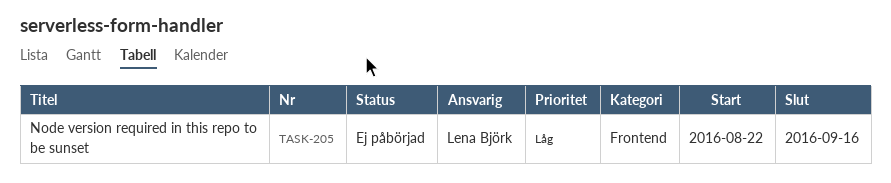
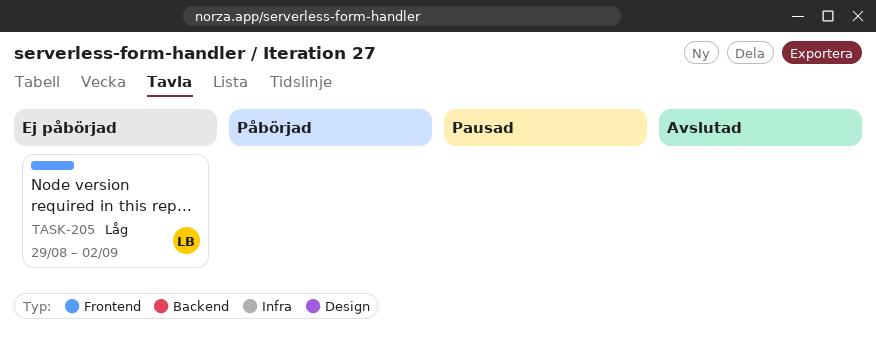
TASK-205, start: Aug 22 -> Aug 29
TASK-205, due: Sep 16 -> Sep 2

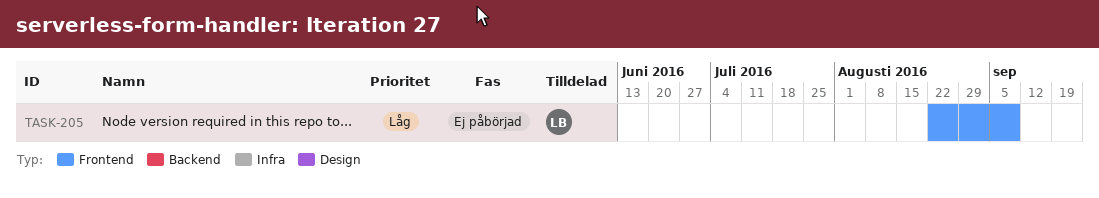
TASK-205, start: Aug 29 -> Aug 22
TASK-205, due: Sep 2 -> Sep 9

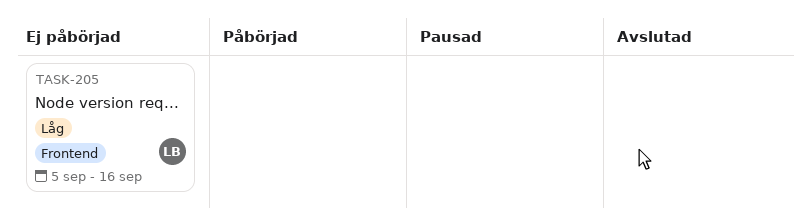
TASK-205, start: Aug 22 -> Sep 5
TASK-205, due: Sep 9 -> Sep 16

